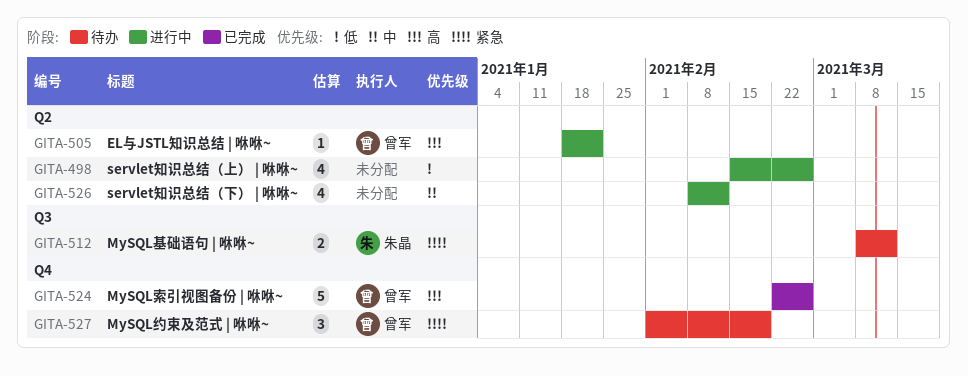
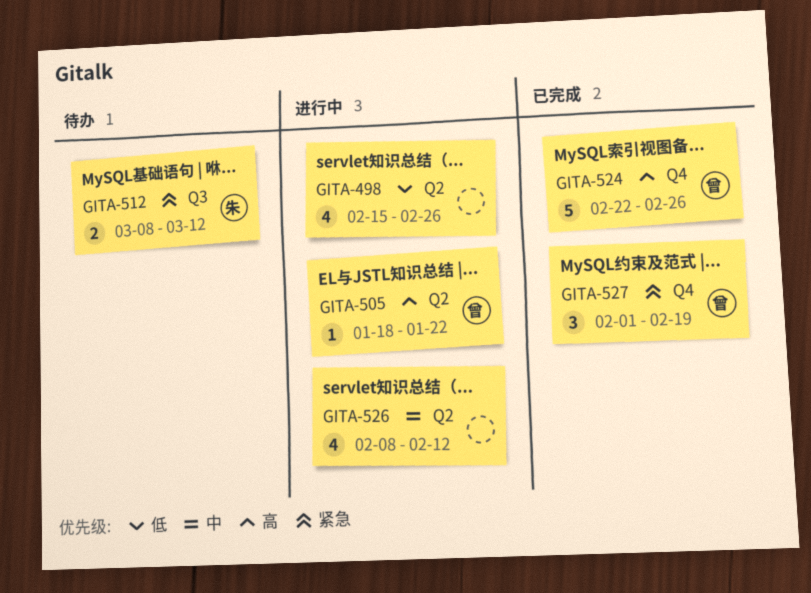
GITA-527, status: 待办 -> 已完成

